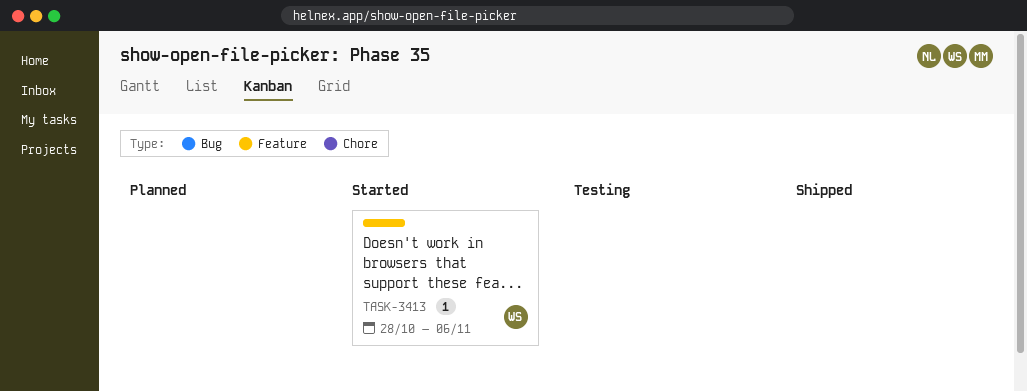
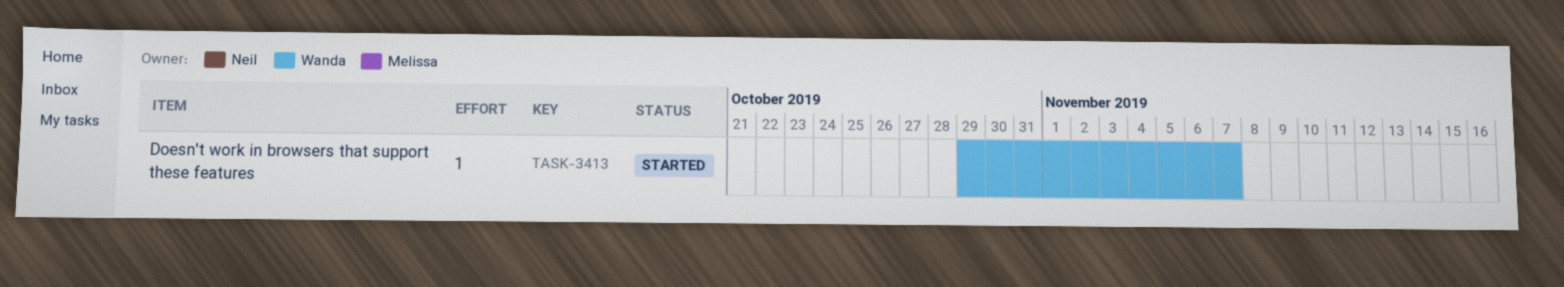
TASK-3413, start: Oct 28 -> Oct 29
TASK-3413, due: Nov 6 -> Nov 7

